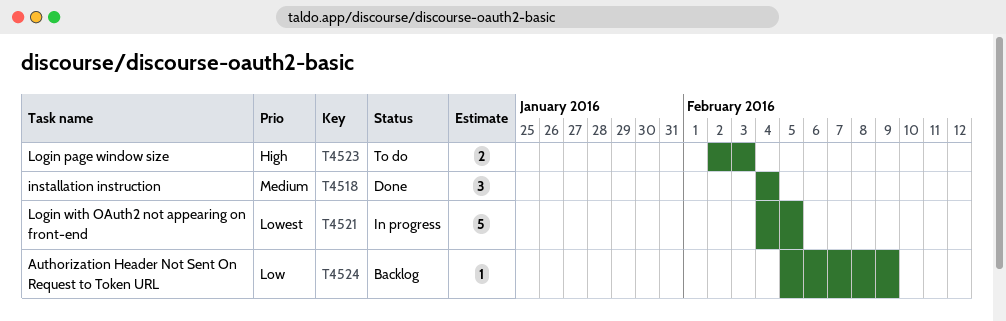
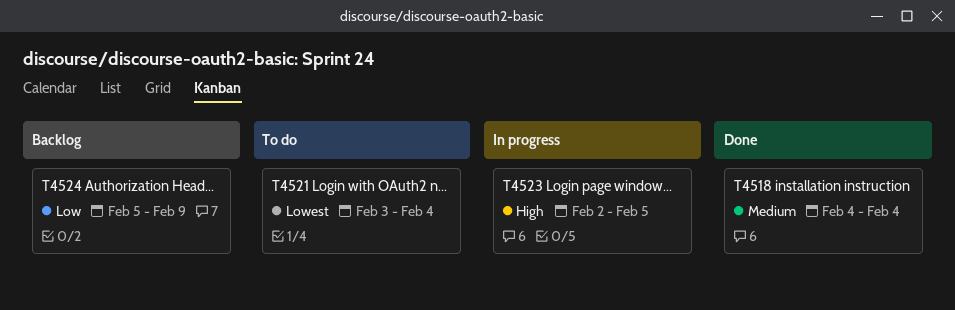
T4521, status: In progress -> To do
T4521, start: Feb 4 -> Feb 3
T4521, due: Feb 5 -> Feb 4
T4523, status: To do -> In progress
T4523, due: Feb 3 -> Feb 5

